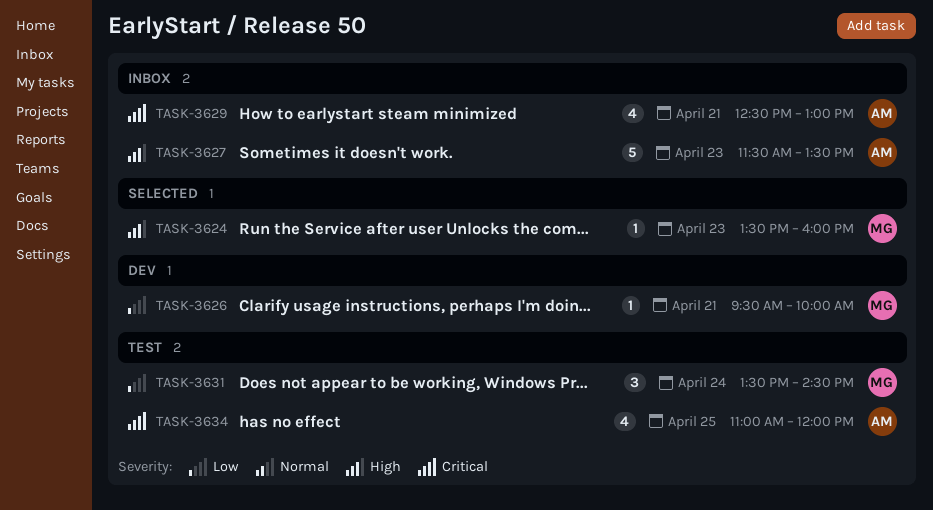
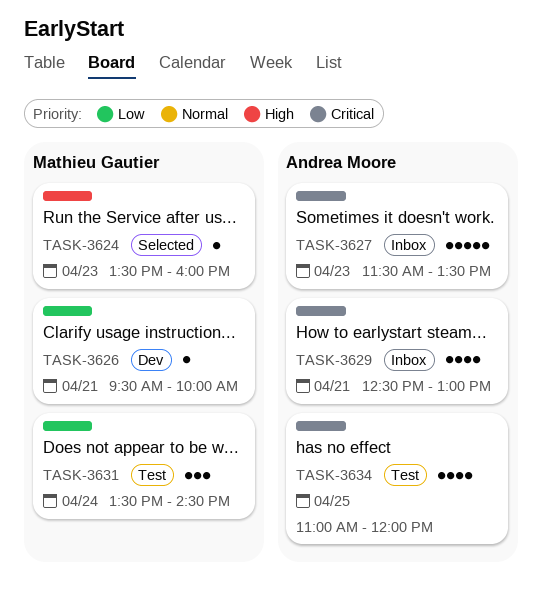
TASK-3627, priority: High -> Critical

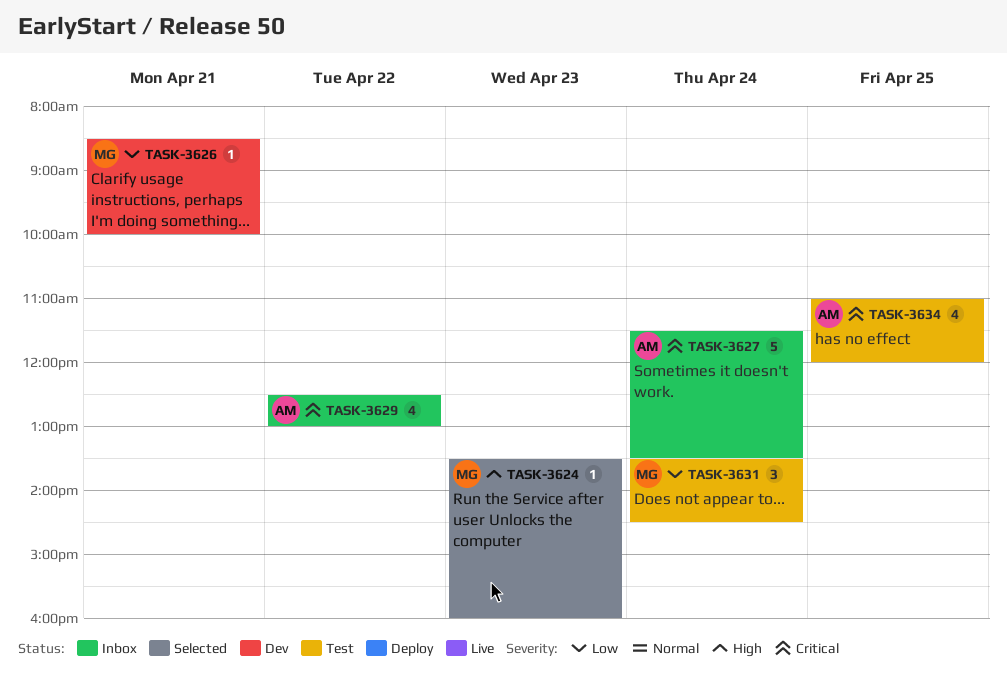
TASK-3626, begins: 09:30 -> 08:30
TASK-3627, day: Apr 23 -> Apr 24
TASK-3629, day: Apr 21 -> Apr 22

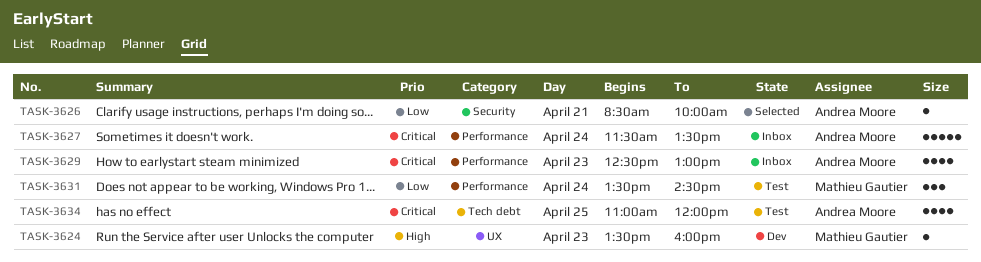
TASK-3624, status: Selected -> Dev
TASK-3626, status: Dev -> Selected
TASK-3626, owner: Mathieu Gautier -> Andrea Moore
TASK-3629, day: Apr 22 -> Apr 23

